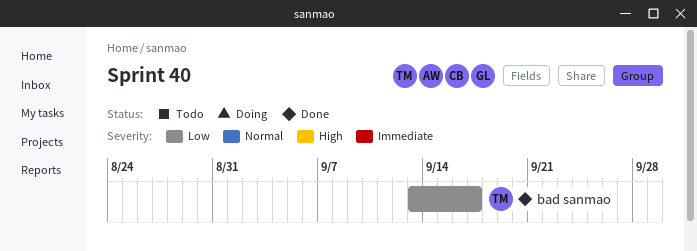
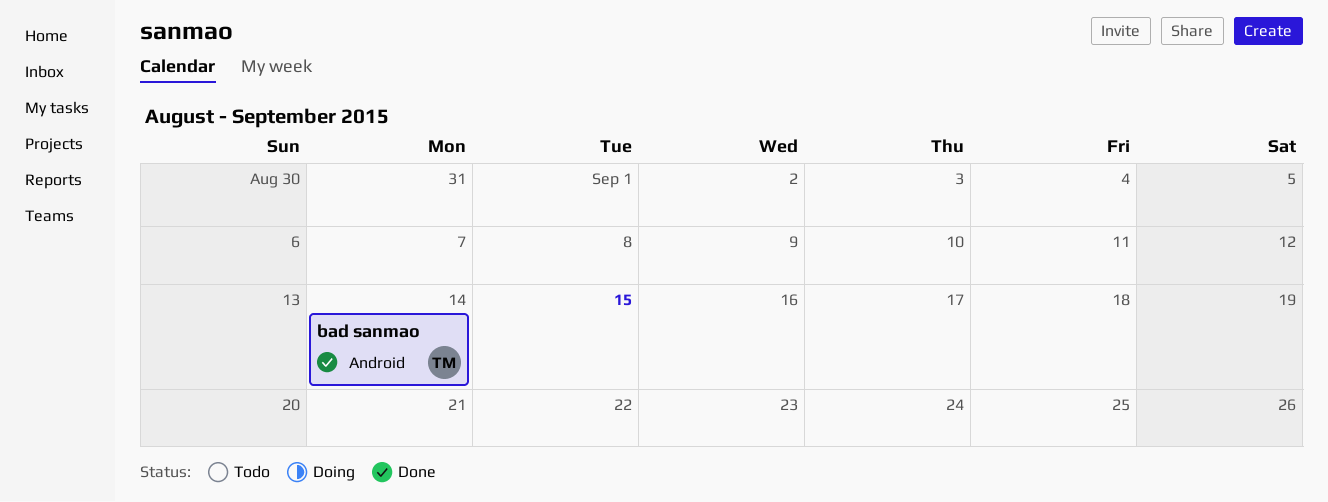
bad sanmao, due: Sep 17 -> Sep 14

